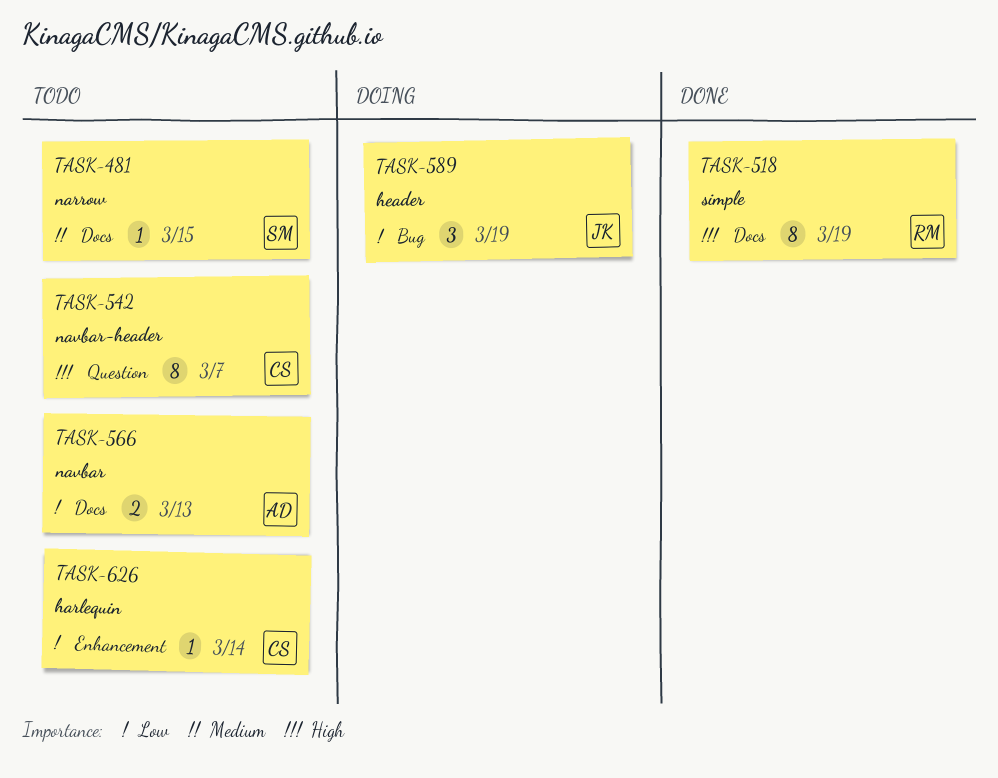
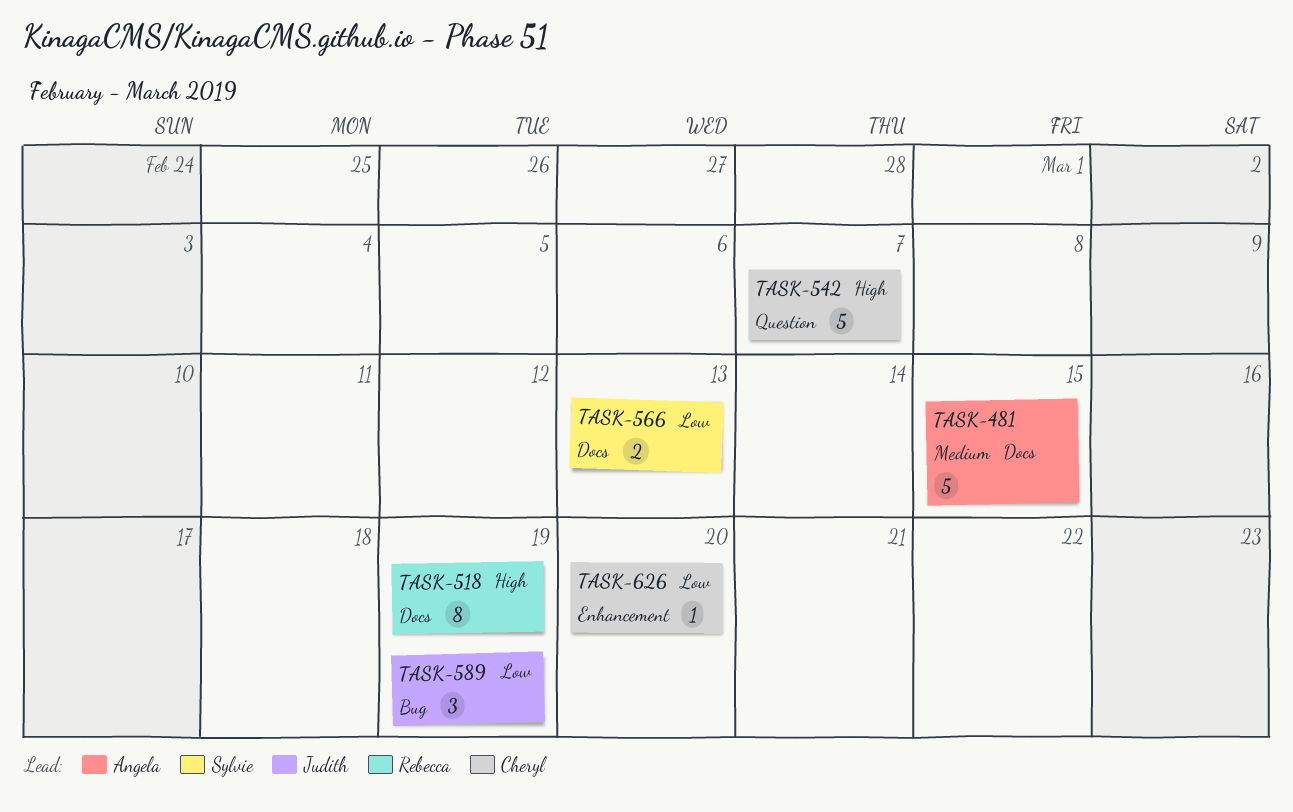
TASK-481, owner: Sylvie -> Angela
TASK-481, estimate: 1 -> 5
TASK-542, estimate: 8 -> 5
TASK-566, owner: Angela -> Sylvie
TASK-626, due: Mar 14 -> Mar 20

